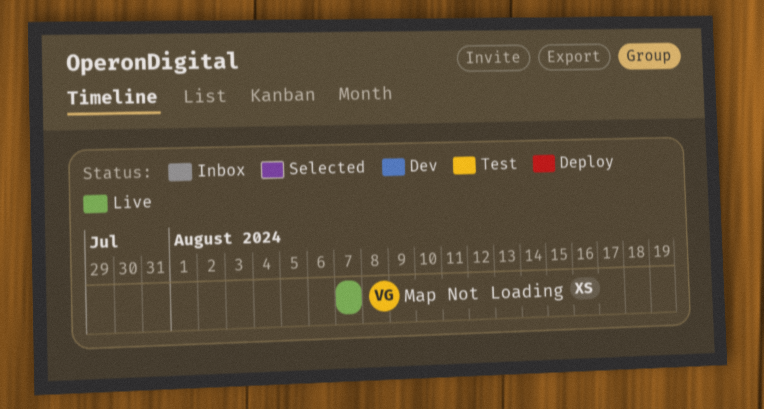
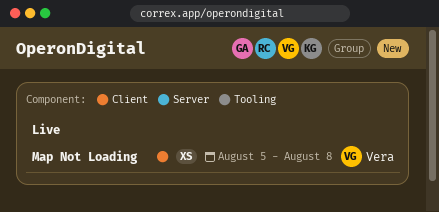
Map Not Loading, start: Aug 7 -> Aug 5
Map Not Loading, due: Aug 7 -> Aug 8

